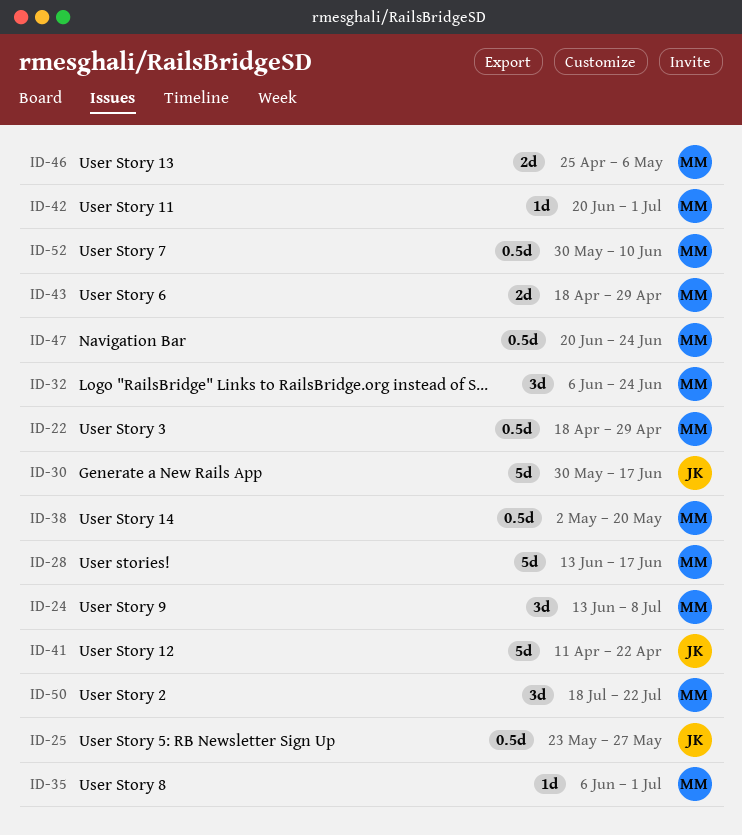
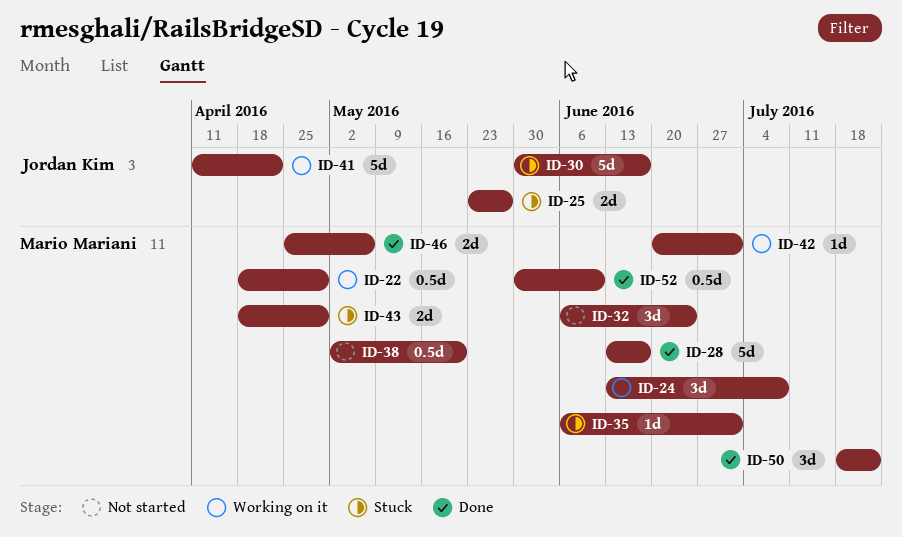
ID-25, estimate: 0.5d -> 2d
ID-47: present -> none

